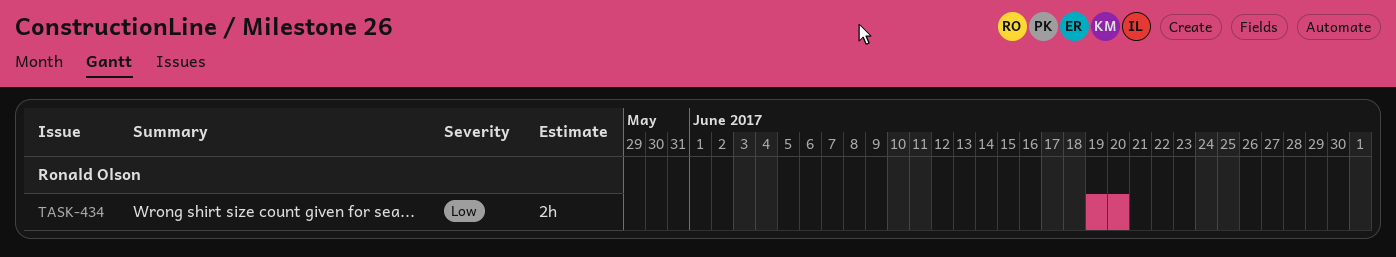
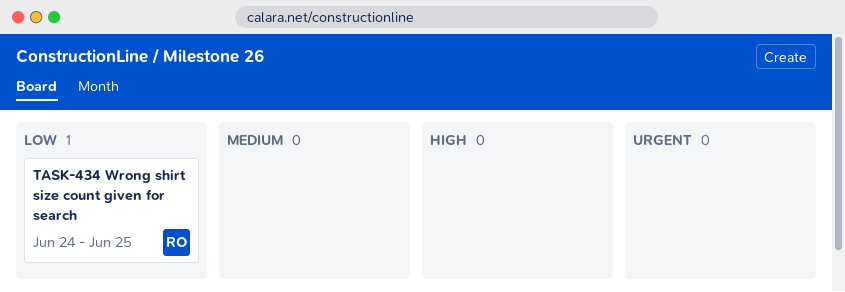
TASK-434, start: Jun 19 -> Jun 24
TASK-434, due: Jun 20 -> Jun 25

